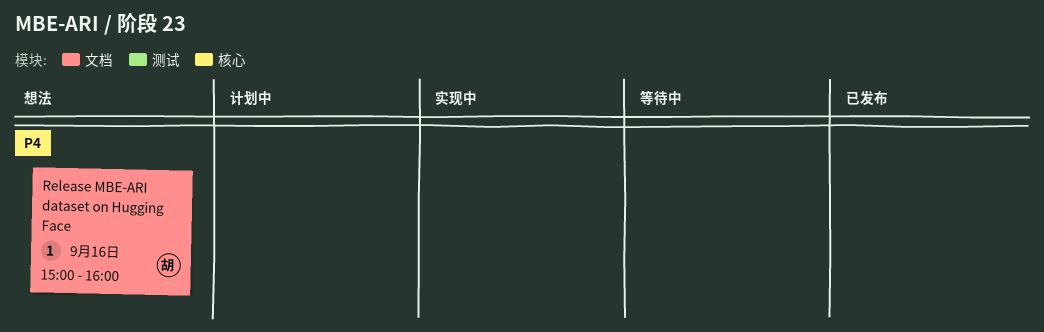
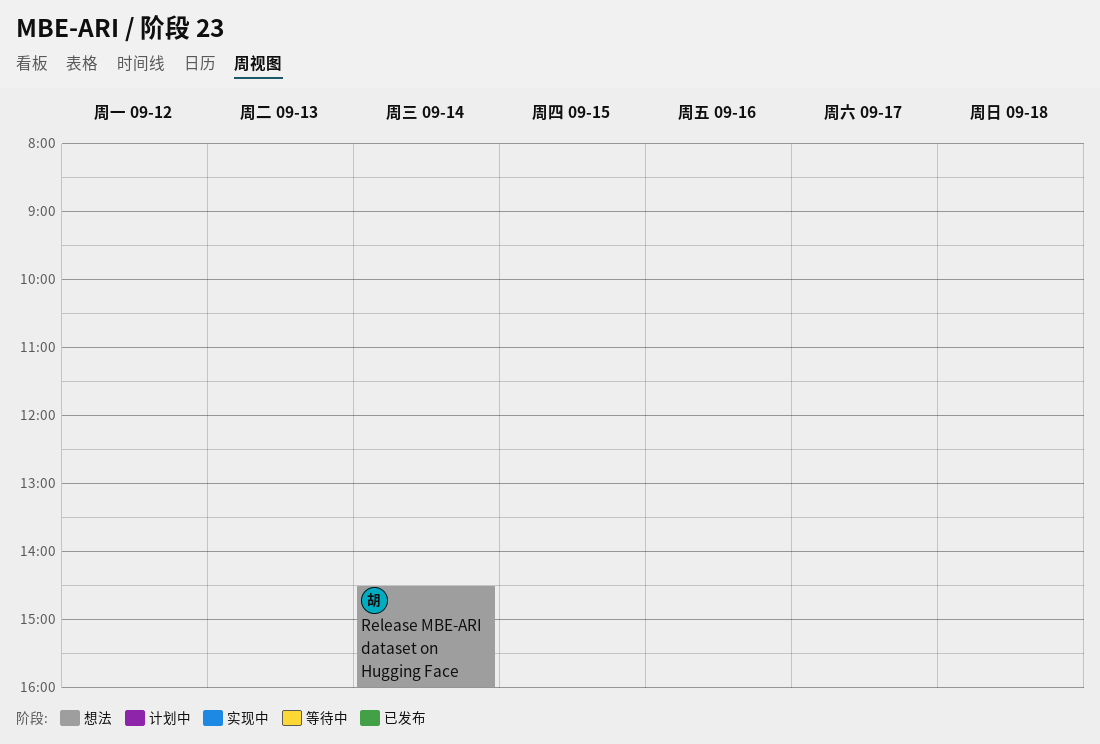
Release MBE-ARI dataset on Hugging Face, day: Sep 16 -> Sep 14
Release MBE-ARI dataset on Hugging Face, begins: 15:00 -> 14:30

